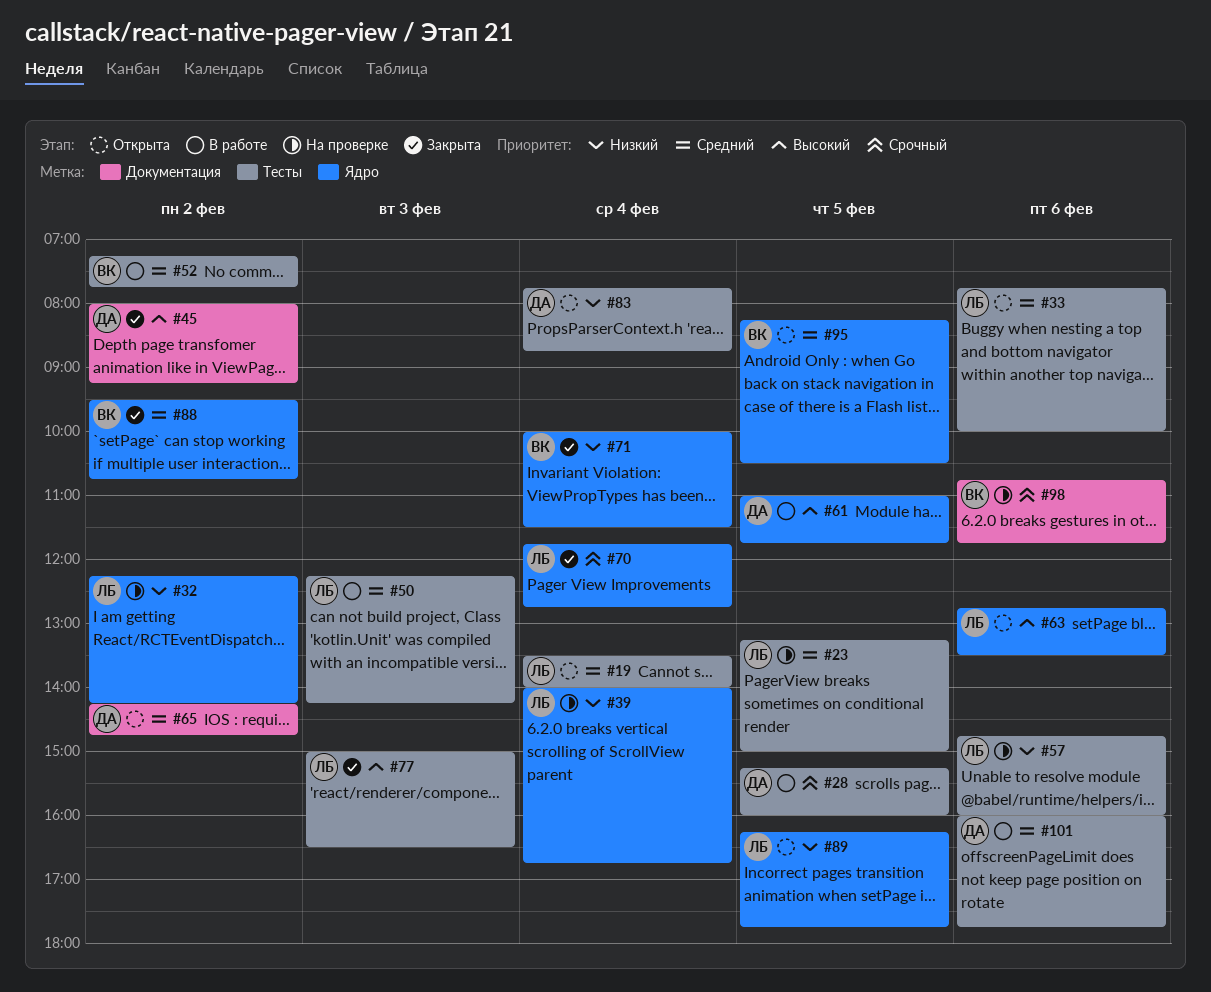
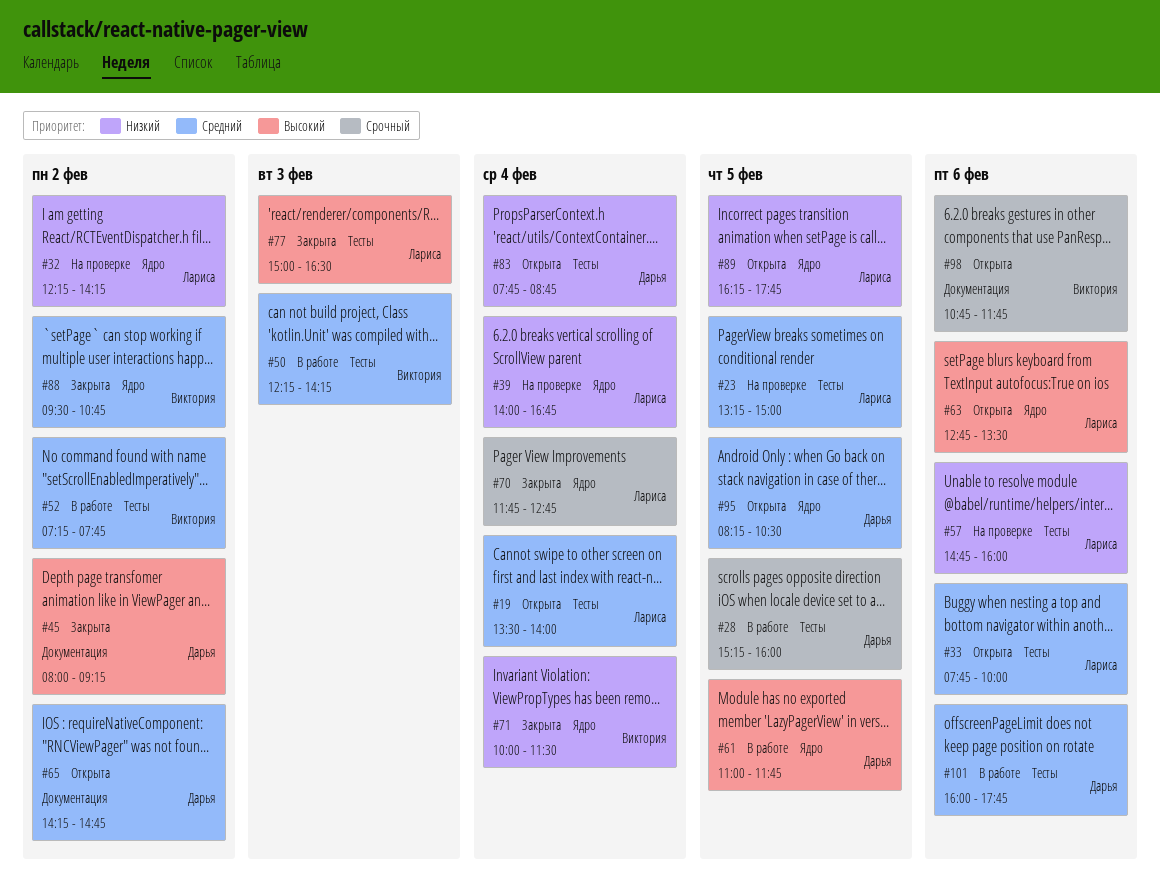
#50, owner: Лариса -> Виктория
#95, owner: Виктория -> Дарья
#98, status: На проверке -> Открыта

